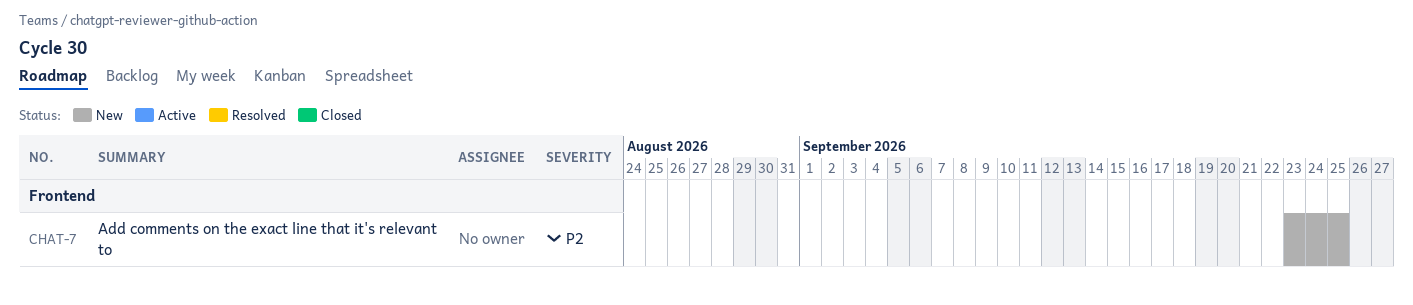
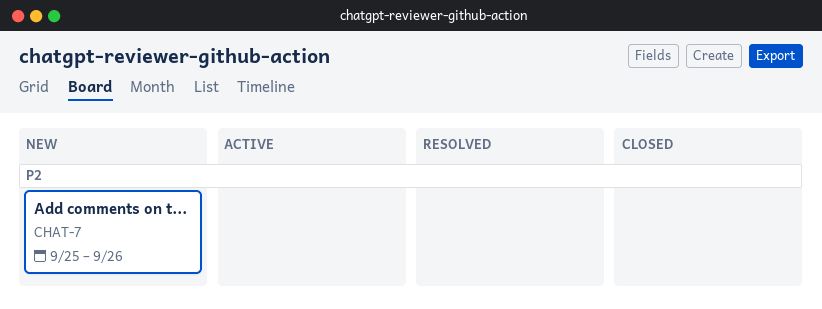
CHAT-7, start: Sep 23 -> Sep 25
CHAT-7, due: Sep 25 -> Sep 26

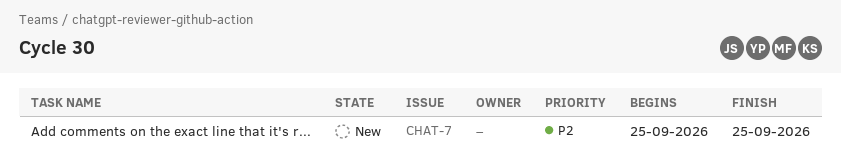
CHAT-7, due: Sep 26 -> Sep 25

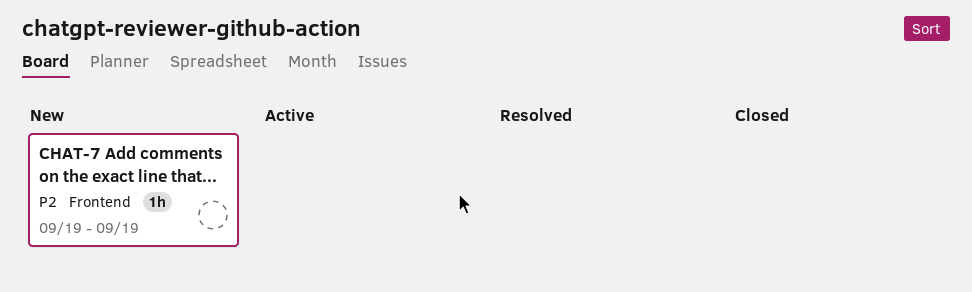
CHAT-7, start: Sep 25 -> Sep 19
CHAT-7, due: Sep 25 -> Sep 19

